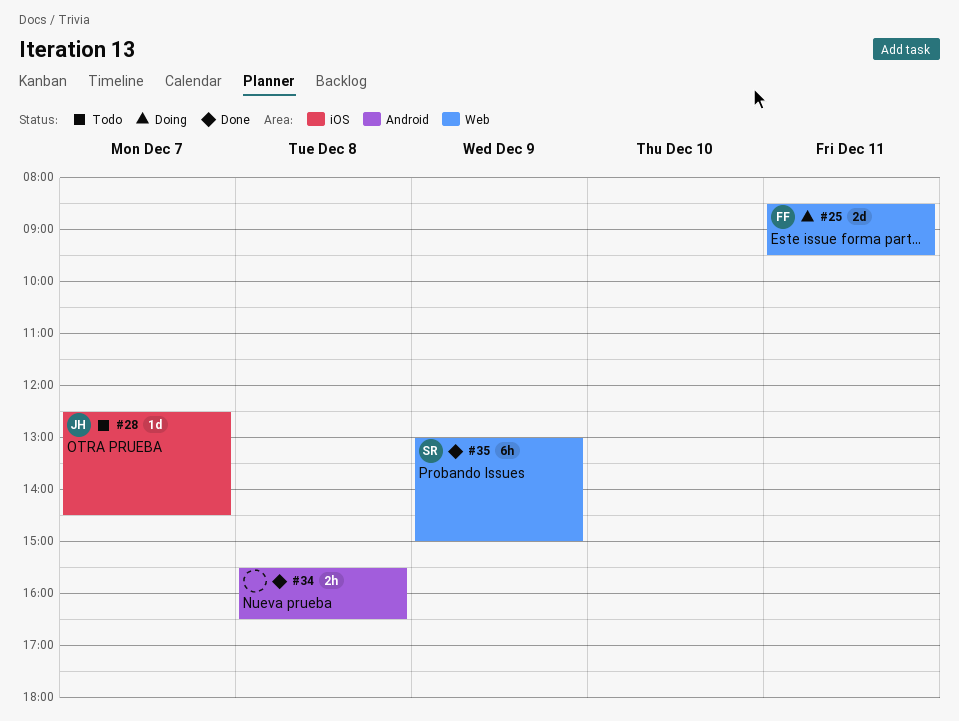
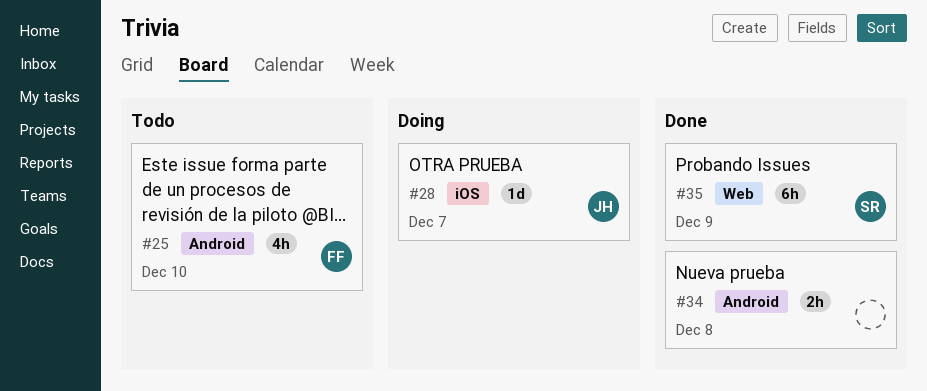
#25, status: Doing -> Todo
#25, label: Web -> Android
#25, estimate: 2d -> 4h
#25, day: Dec 11 -> Dec 10
#28, status: Todo -> Doing

